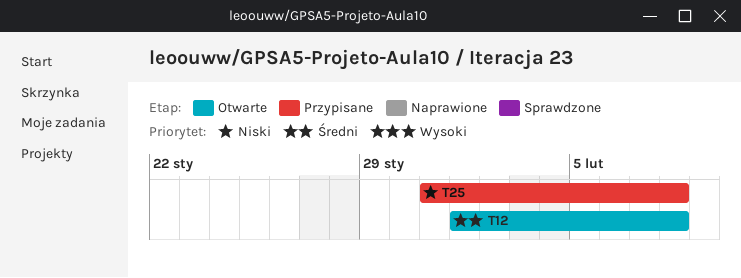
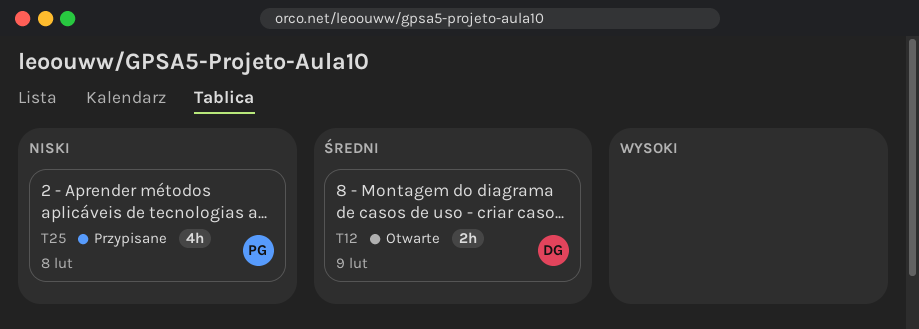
T12, due: Feb 8 -> Feb 9

